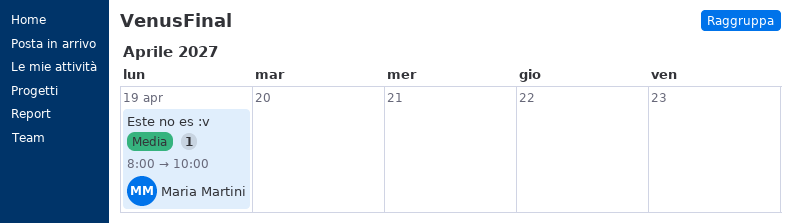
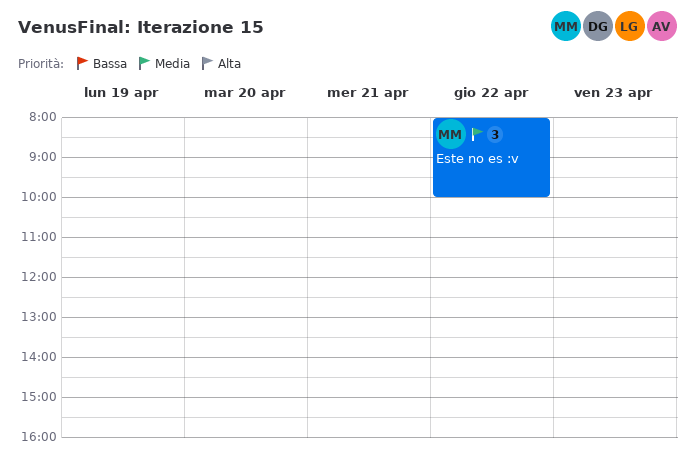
Este no es :v, estimate: 1 -> 3
Este no es :v, day: Apr 19 -> Apr 22

